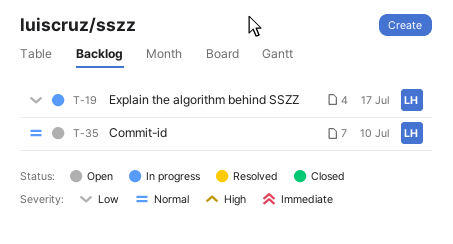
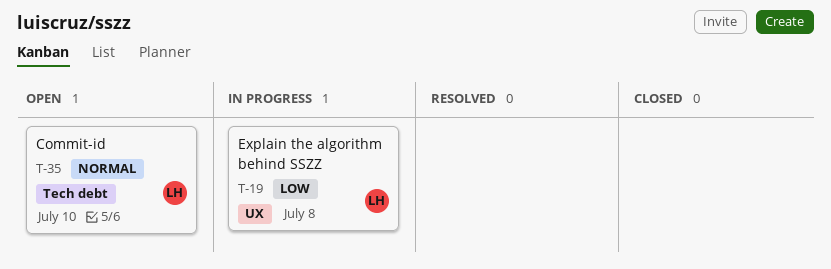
T-19, due: Jul 17 -> Jul 8

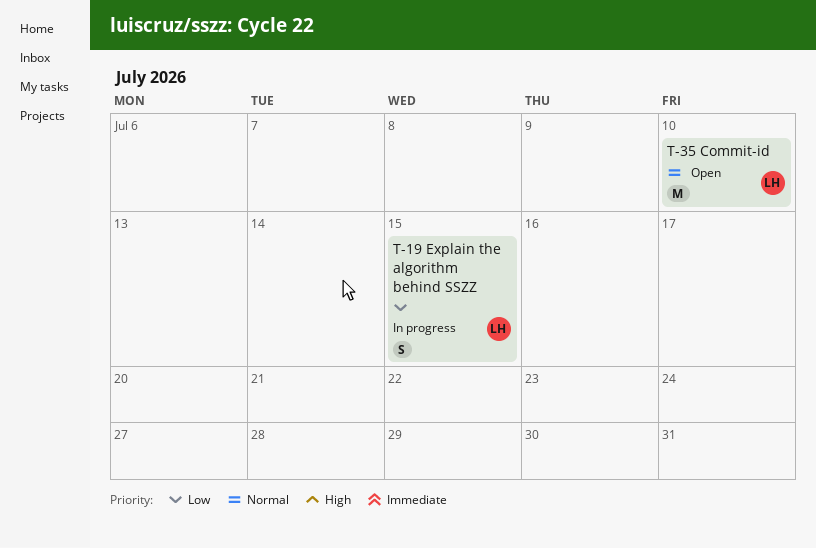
T-19, due: Jul 8 -> Jul 15

